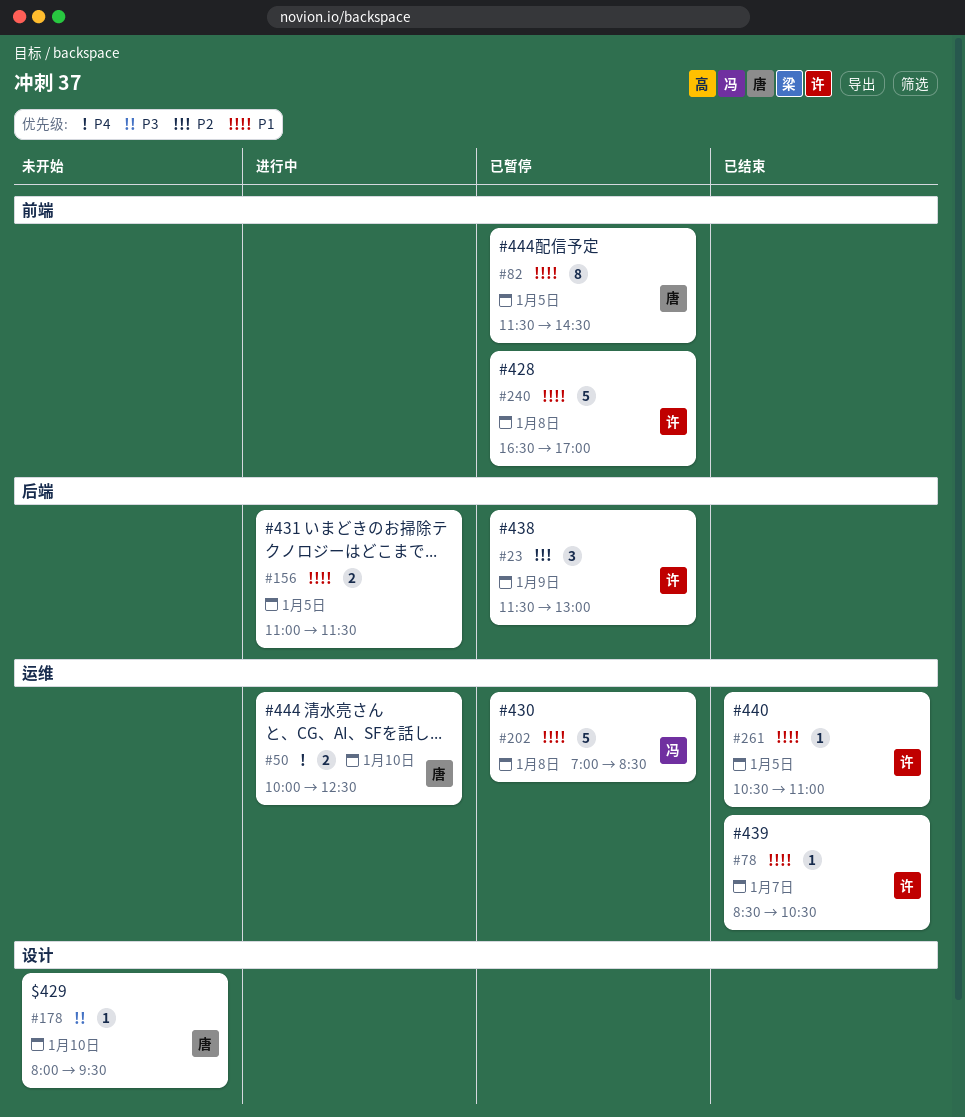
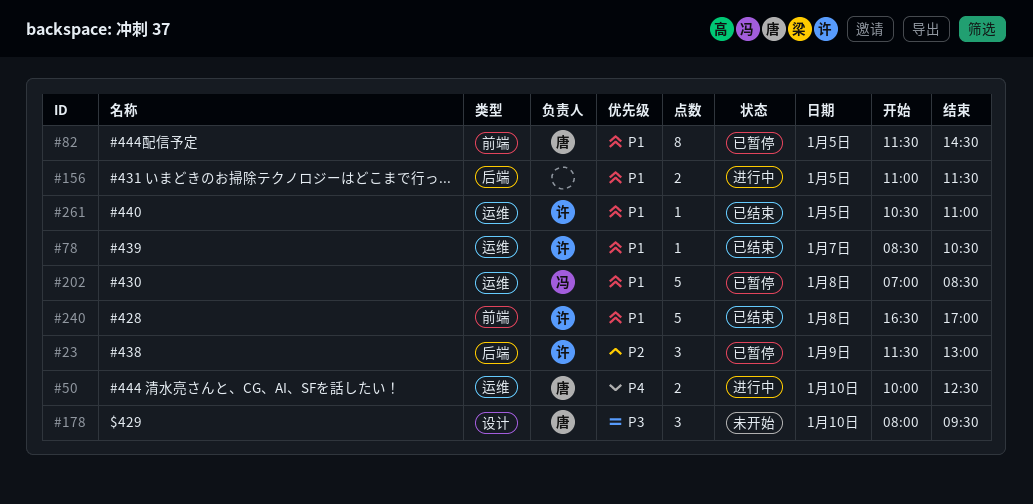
#178, estimate: 1 -> 3
#240, status: 已暂停 -> 已结束

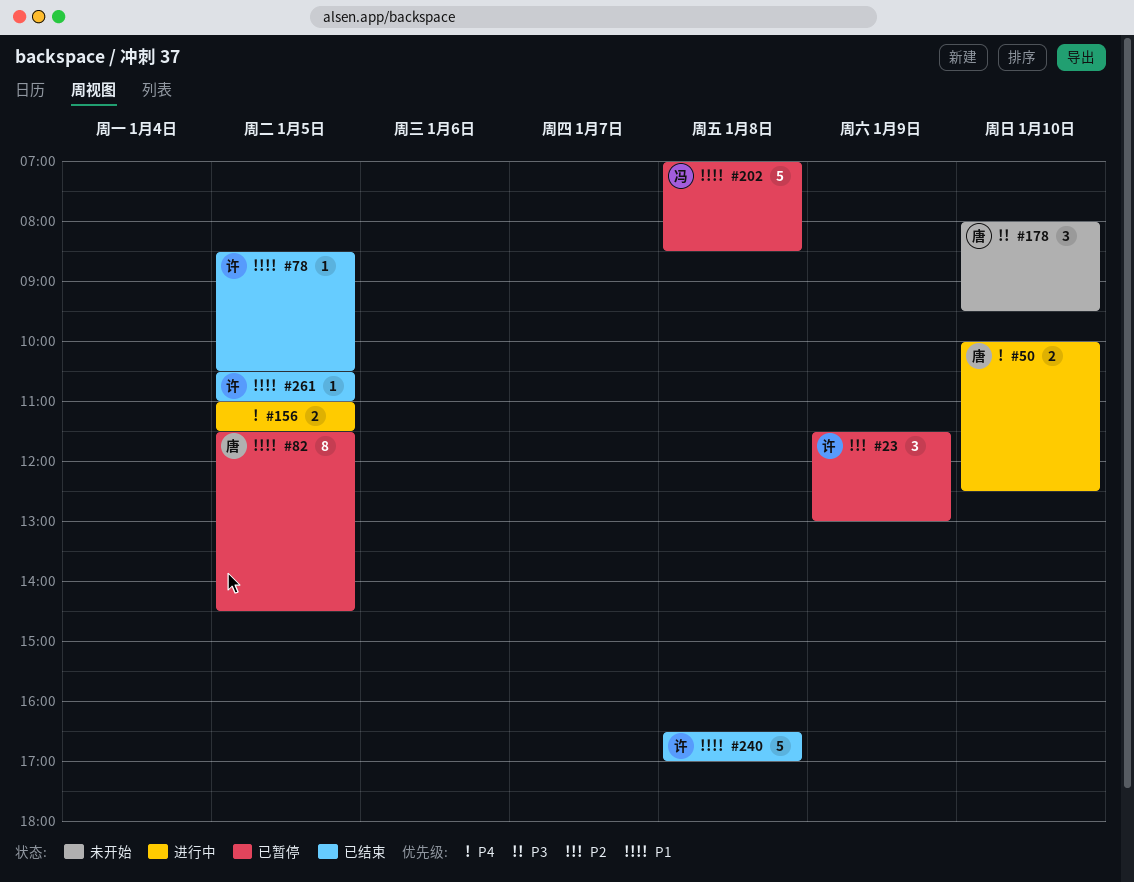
#78, day: Jan 7 -> Jan 5
#156, priority: P1 -> P4

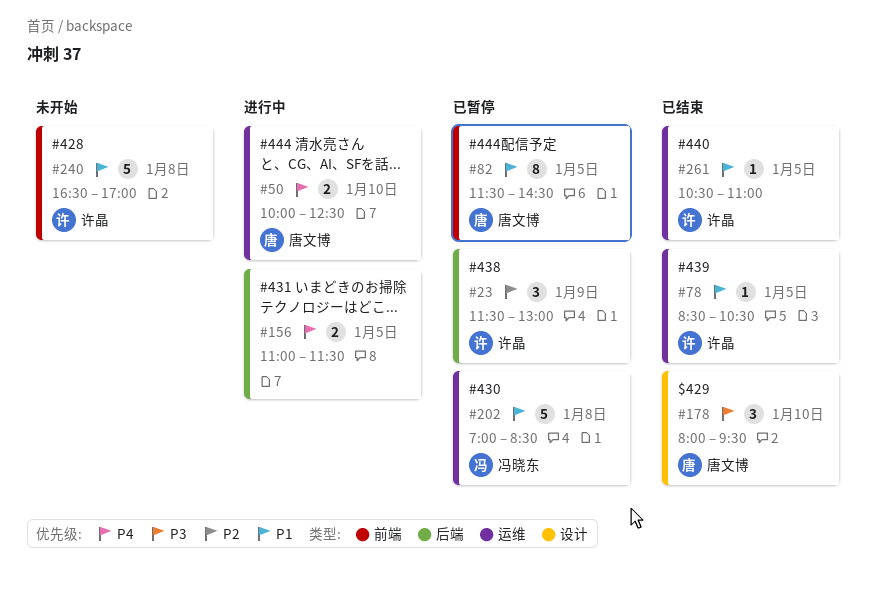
#178, status: 未开始 -> 已结束
#240, status: 已结束 -> 未开始

